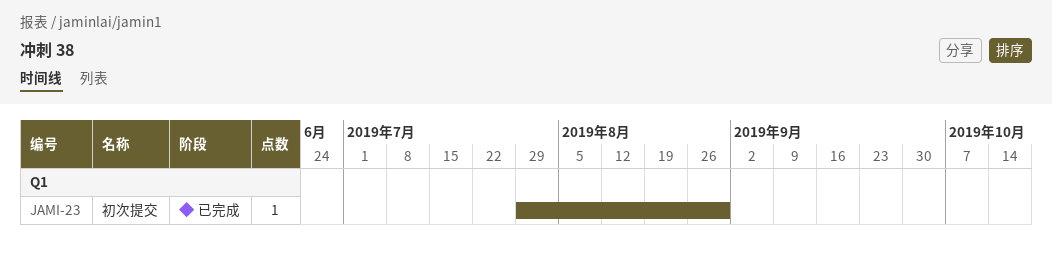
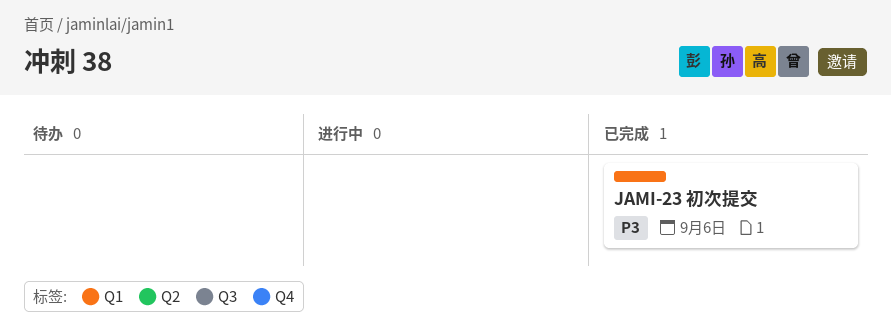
JAMI-23, due: Aug 30 -> Sep 6

